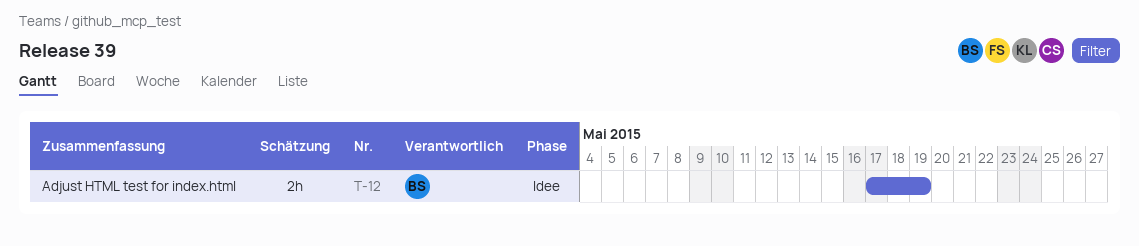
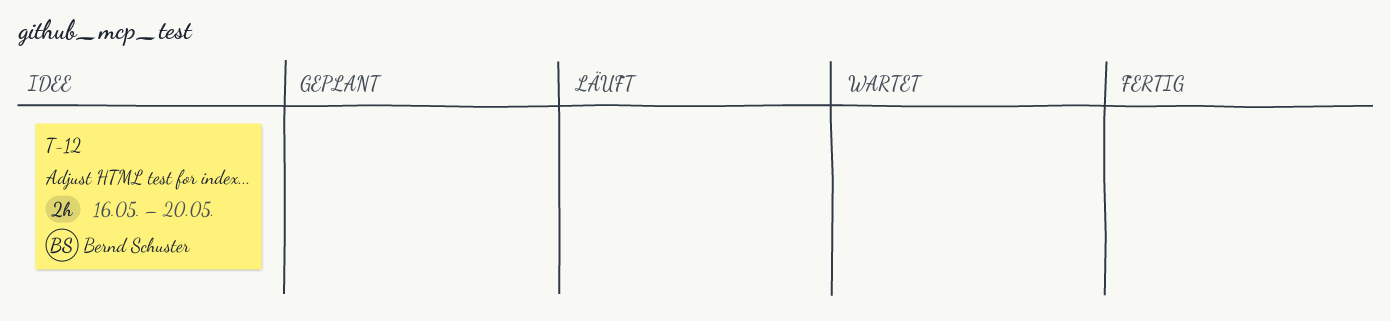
T-12, start: May 17 -> May 16
T-12, due: May 19 -> May 20

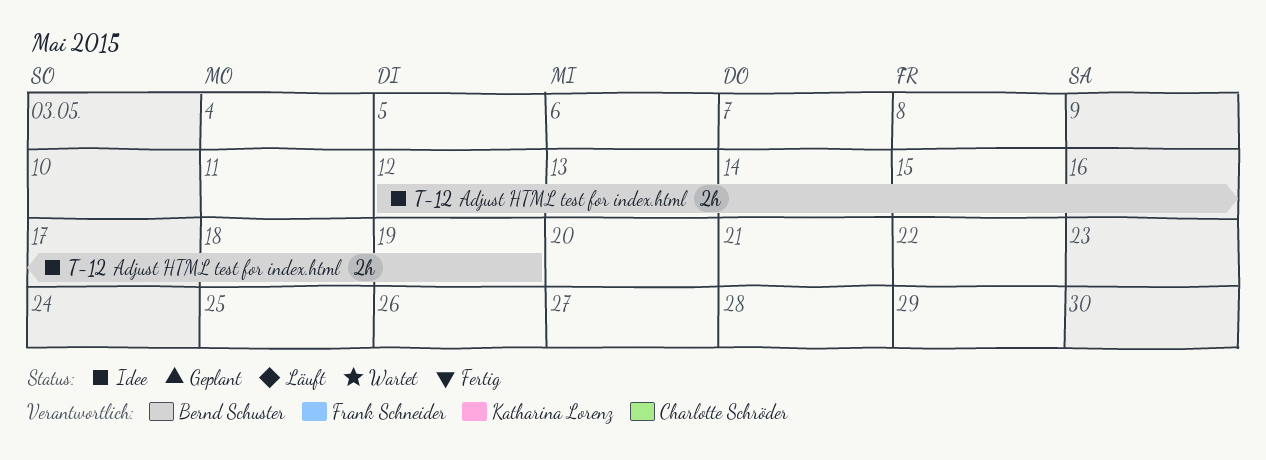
T-12, start: May 16 -> May 12
T-12, due: May 20 -> May 19

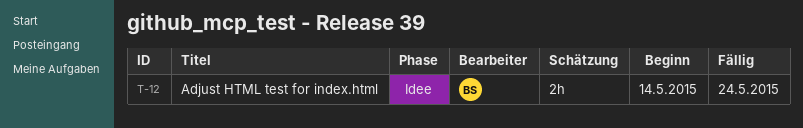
T-12, start: May 12 -> May 14
T-12, due: May 19 -> May 24

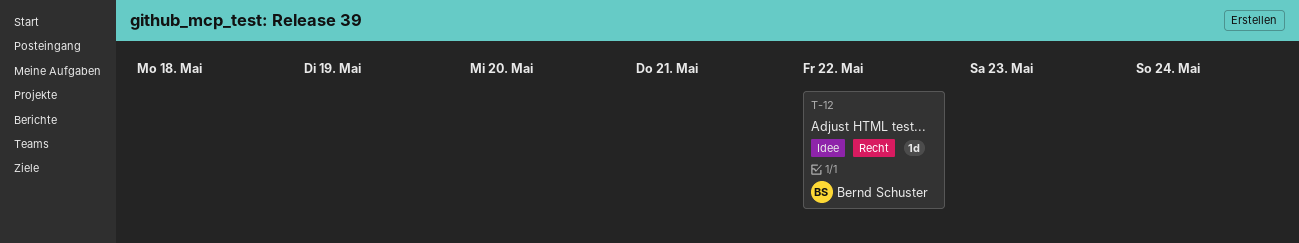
T-12, estimate: 2h -> 1d
T-12, due: May 24 -> May 22

